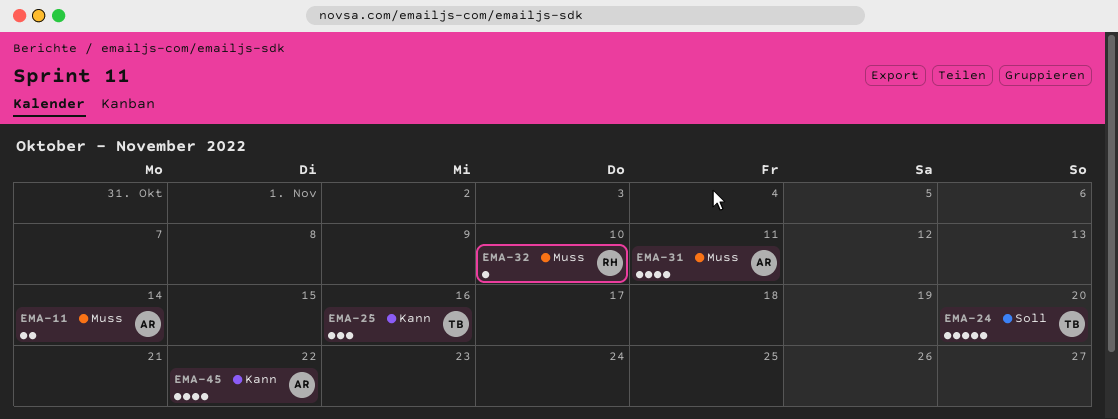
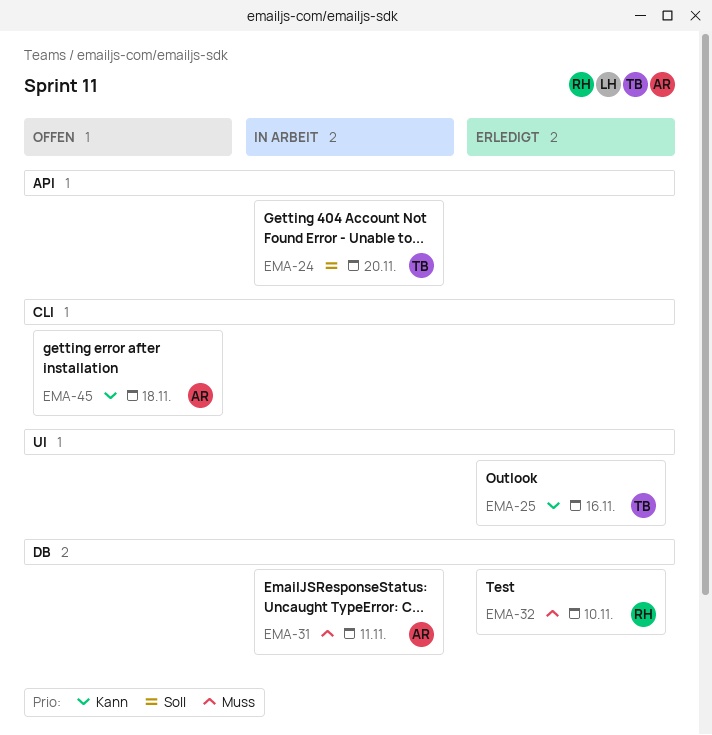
EMA-11: present -> none
EMA-45, due: Nov 22 -> Nov 18

